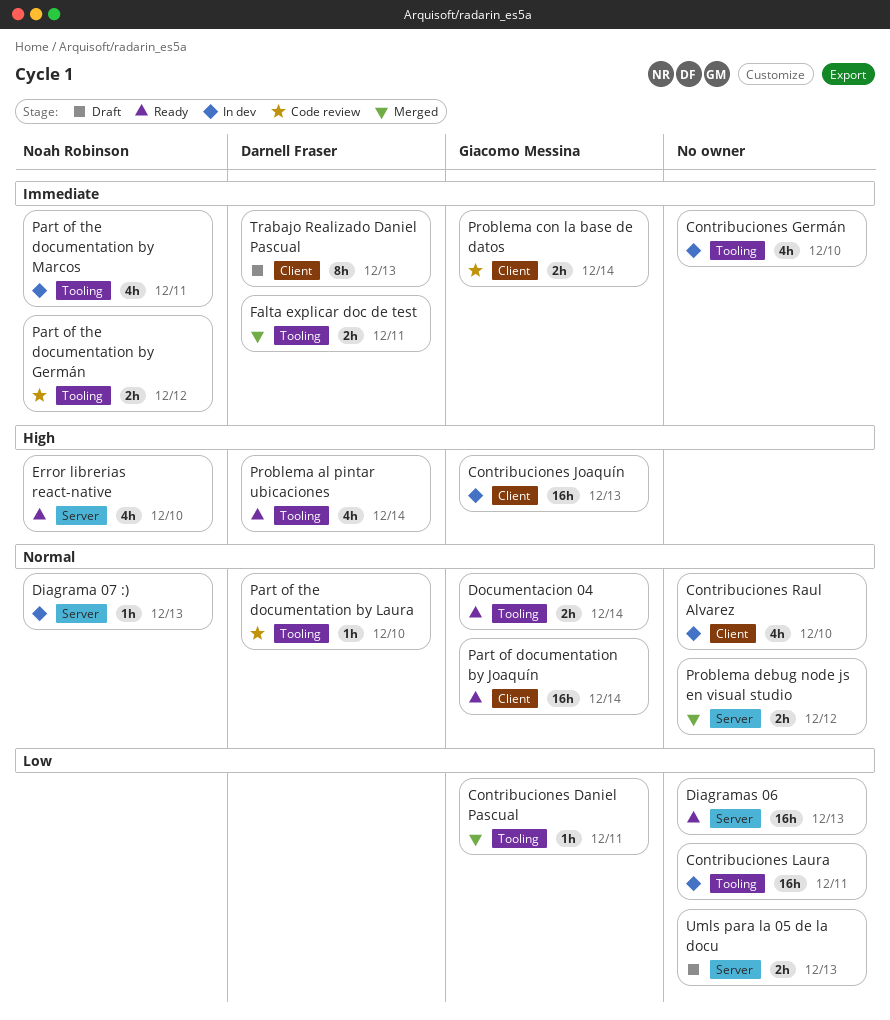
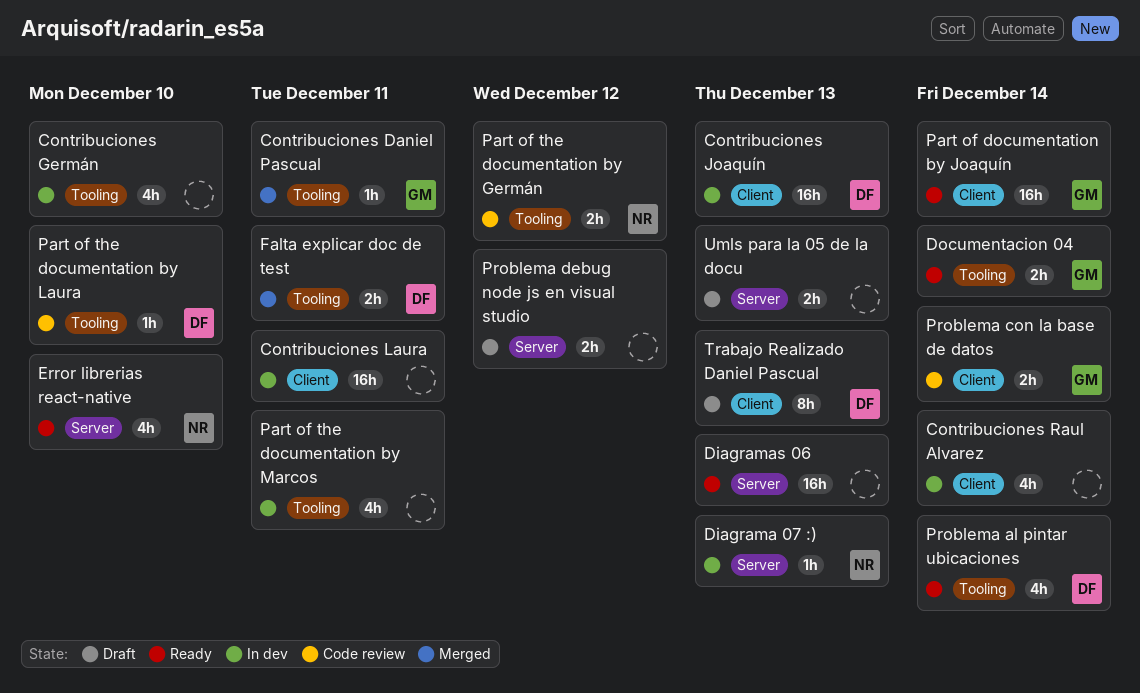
Contribuciones Joaquín, owner: Giacomo Messina -> Darnell Fraser
Contribuciones Laura, label: Tooling -> Client
Contribuciones Raul Alvarez, due: Dec 10 -> Dec 14
Part of the documentation by Marcos, owner: Noah Robinson -> none
Problema debug node js en visual studio, status: Merged -> Draft

